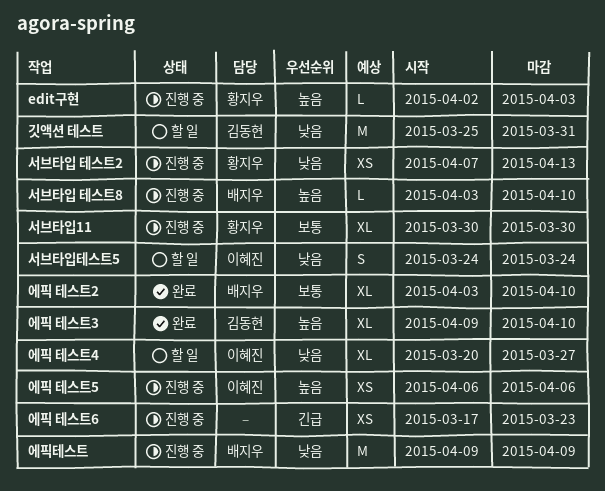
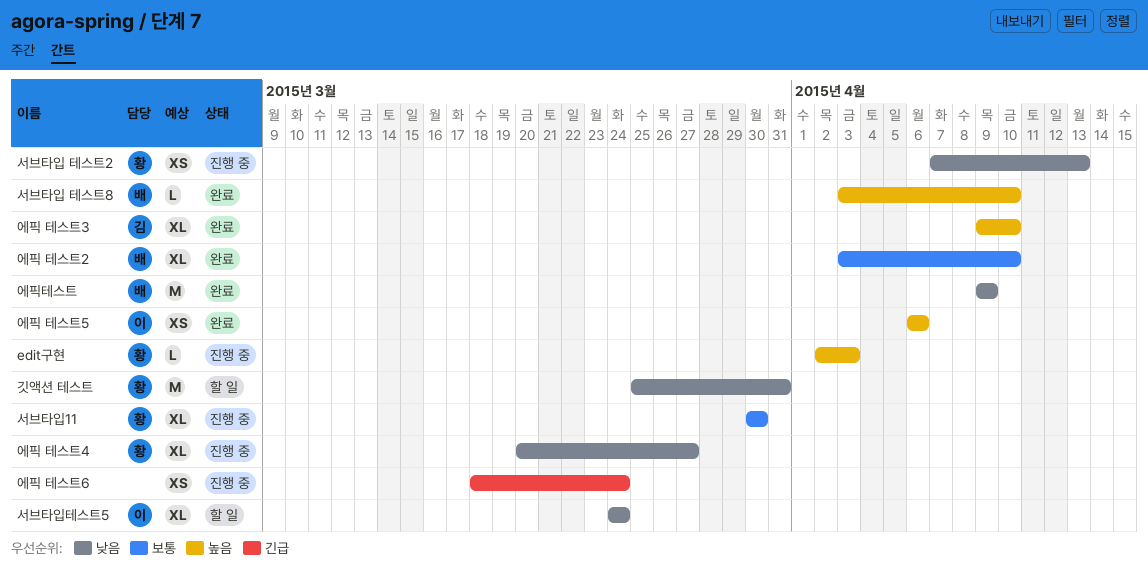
깃액션 테스트, owner: 김동현 -> 황지우
서브타입 테스트8, status: 진행 중 -> 완료
서브타입테스트5, estimate: S -> XL
에픽 테스트4, status: 할 일 -> 진행 중
에픽 테스트4, owner: 이혜진 -> 황지우
에픽 테스트5, status: 진행 중 -> 완료
에픽 테스트6, start: Mar 17 -> Mar 18
에픽 테스트6, due: Mar 23 -> Mar 24
에픽테스트, status: 진행 중 -> 완료

